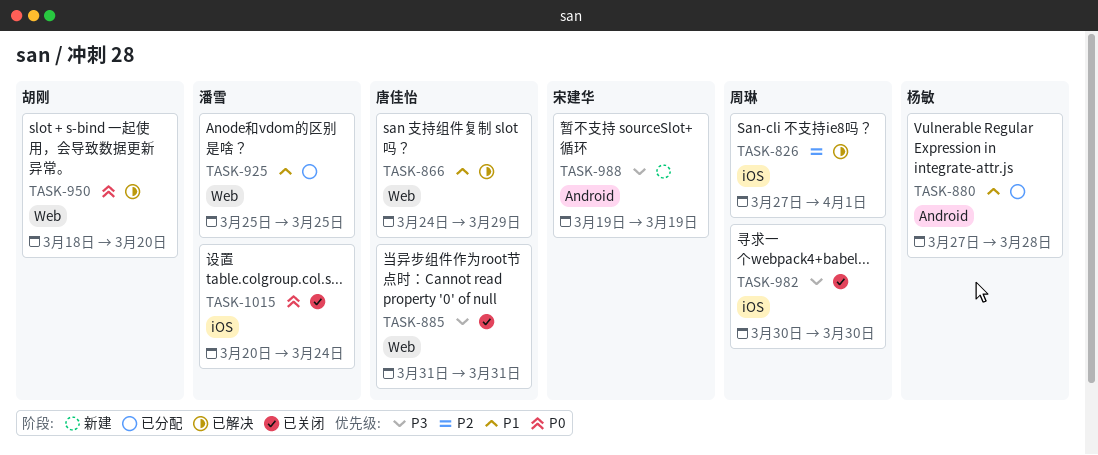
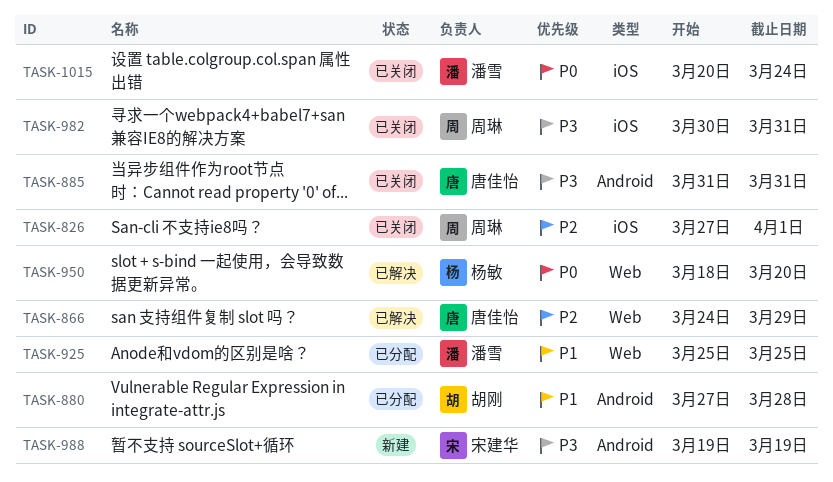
TASK-826, status: 已解决 -> 已关闭
TASK-866, priority: P1 -> P2
TASK-880, owner: 杨敏 -> 胡刚
TASK-885, label: Web -> Android
TASK-950, owner: 胡刚 -> 杨敏
TASK-982, due: Mar 30 -> Mar 31

